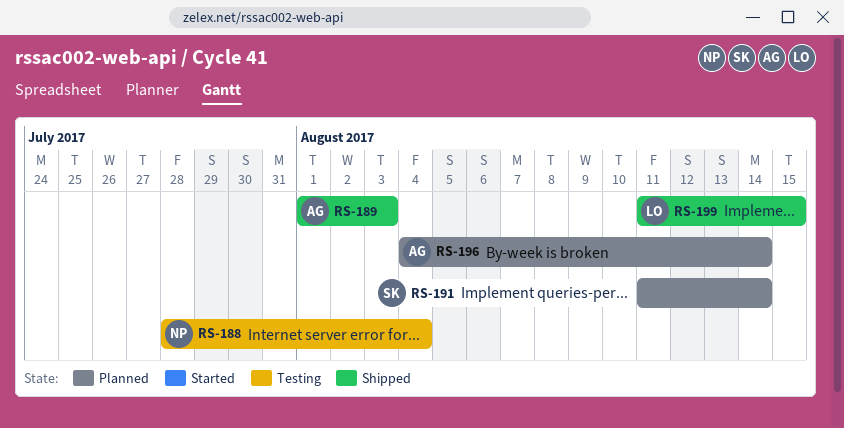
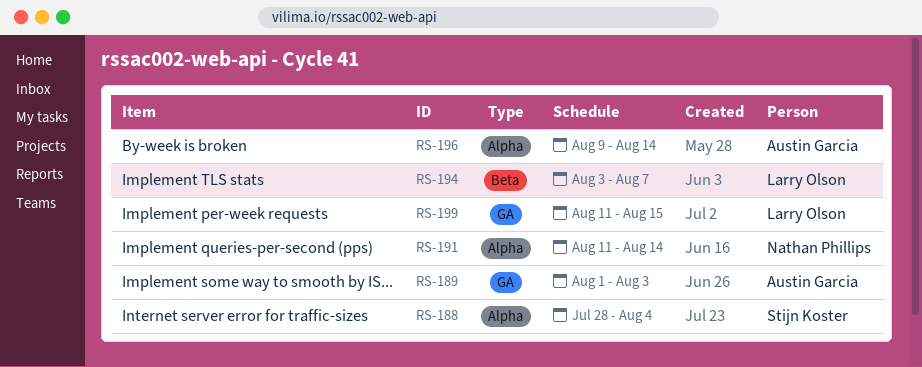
RS-188, owner: Nathan Phillips -> Stijn Koster
RS-191, owner: Stijn Koster -> Nathan Phillips
RS-194: none -> present
RS-196, start: Aug 4 -> Aug 9

